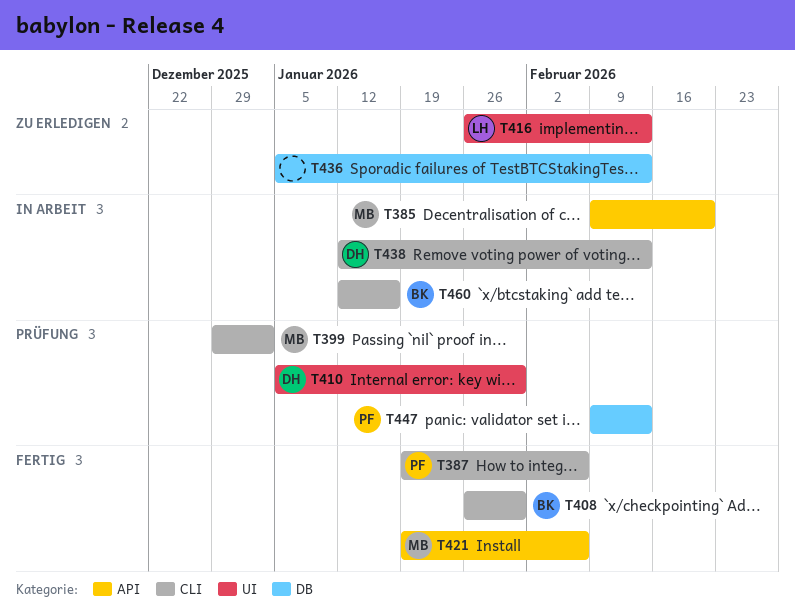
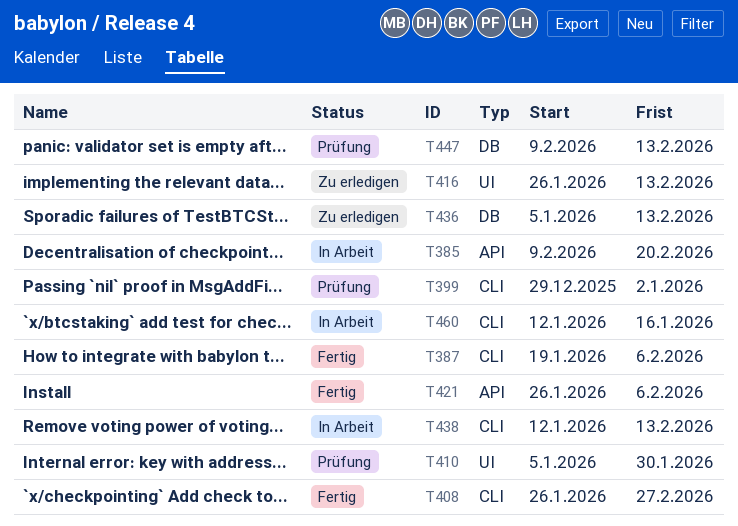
T408, due: Jan 30 -> Feb 27
T421, start: Jan 19 -> Jan 26

